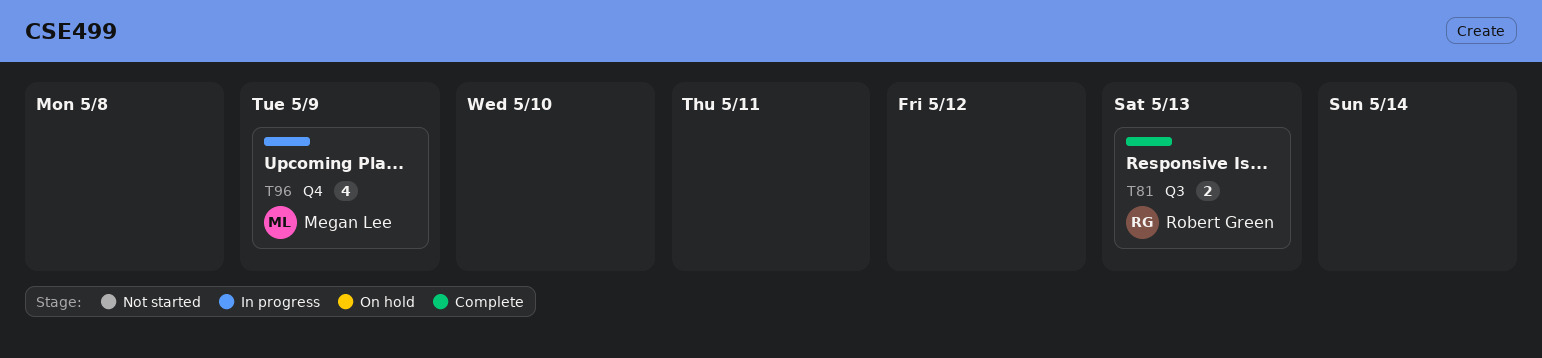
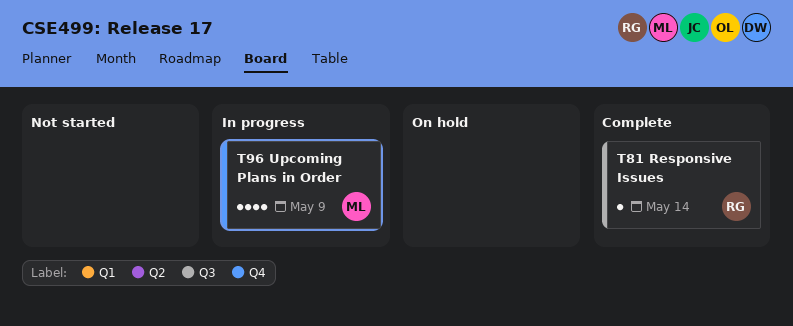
T81, estimate: 2 -> 1
T81, due: May 13 -> May 14

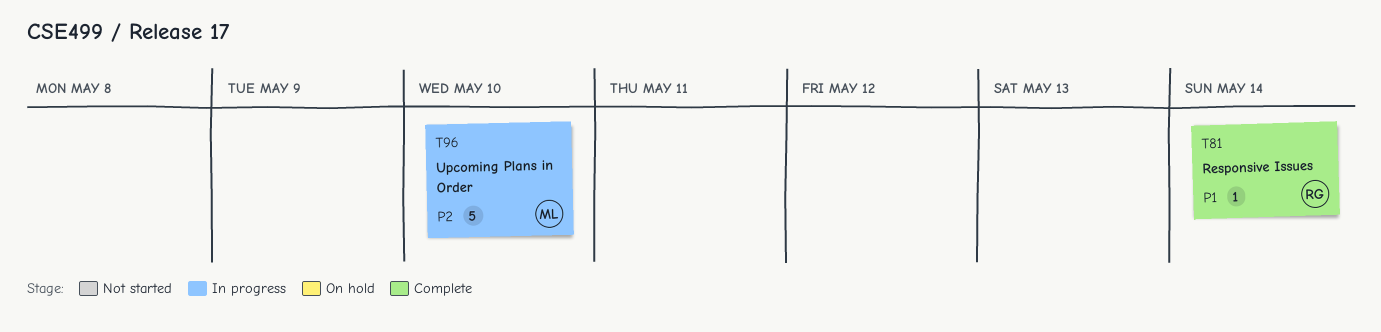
T96, estimate: 4 -> 5
T96, due: May 9 -> May 10

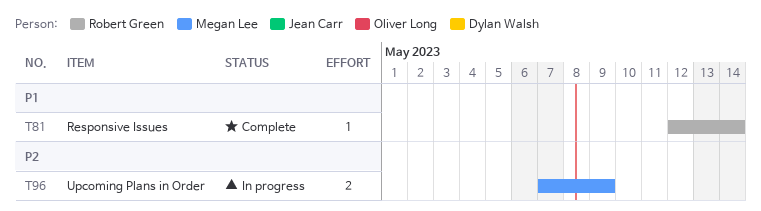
T96, estimate: 5 -> 2
T96, due: May 10 -> May 9

